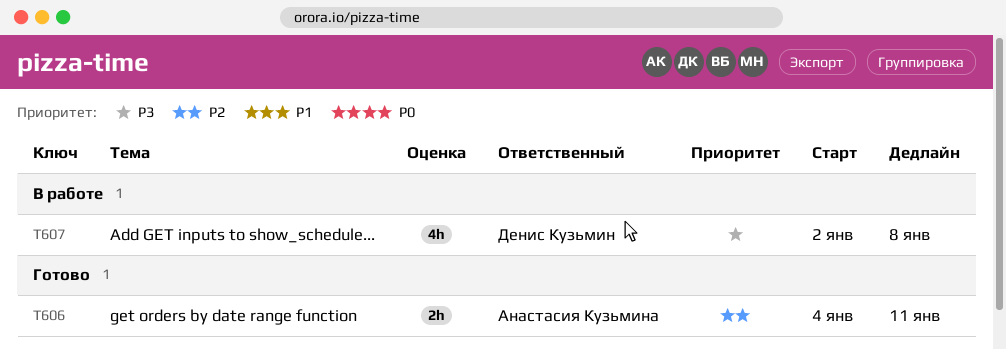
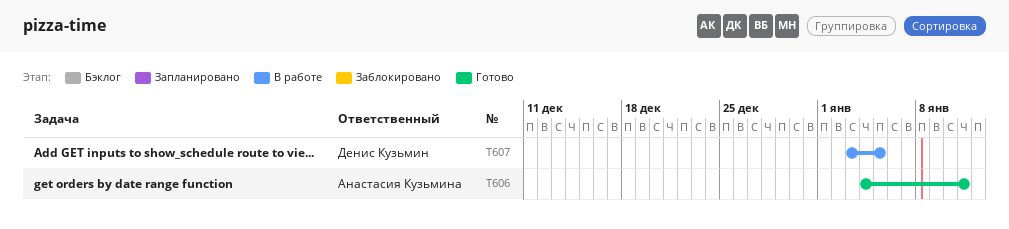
T607, start: Jan 2 -> Jan 3
T607, due: Jan 8 -> Jan 5

